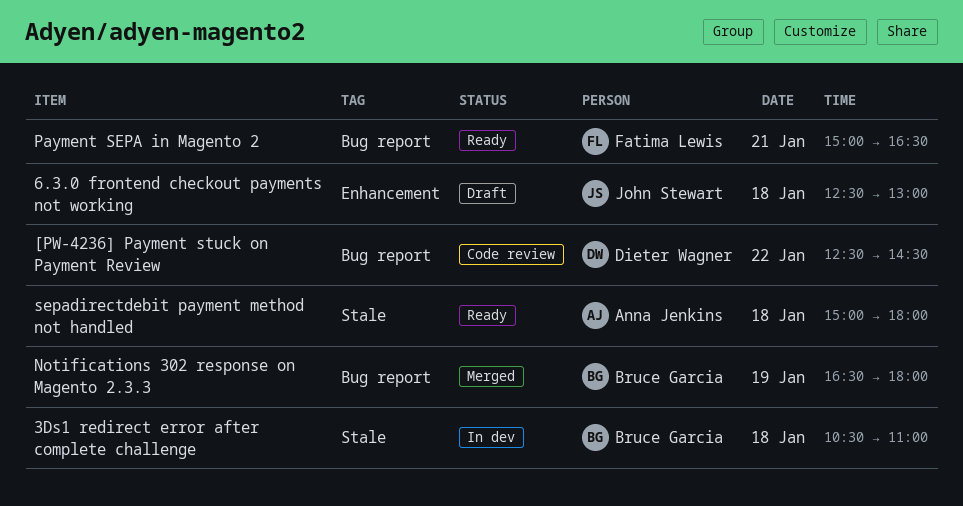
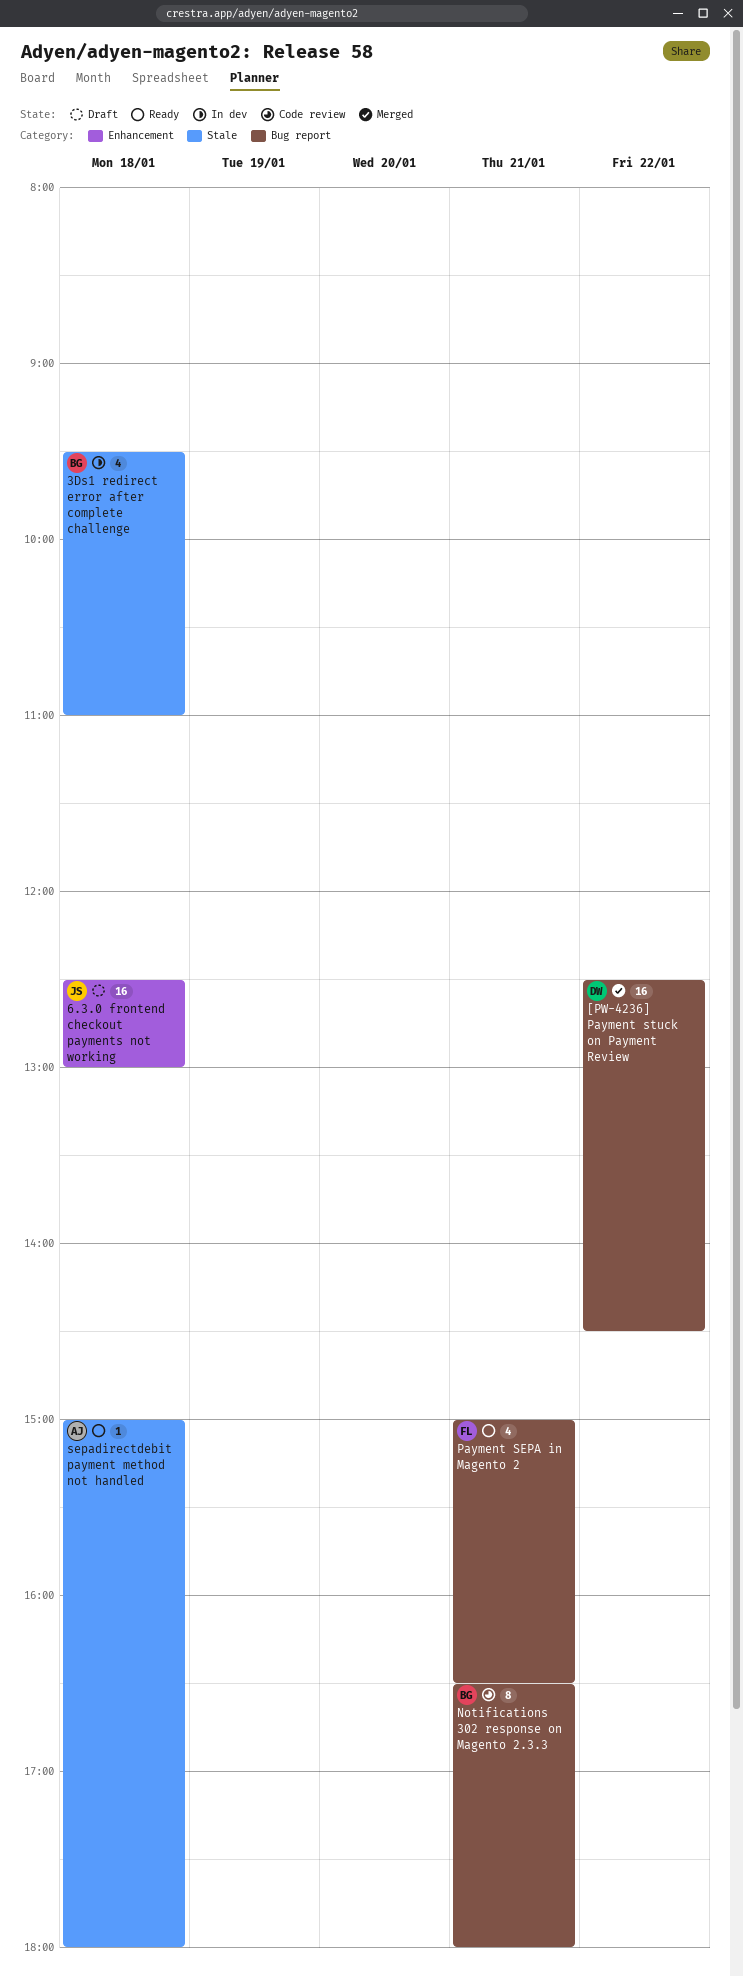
3Ds1 redirect error after complete challenge, begins: 10:30 -> 09:30
[PW-4236] Payment stuck on Payment Review, status: Code review -> Merged
Notifications 302 response on Magento 2.3.3, status: Merged -> Code review
Notifications 302 response on Magento 2.3.3, day: Jan 19 -> Jan 21

